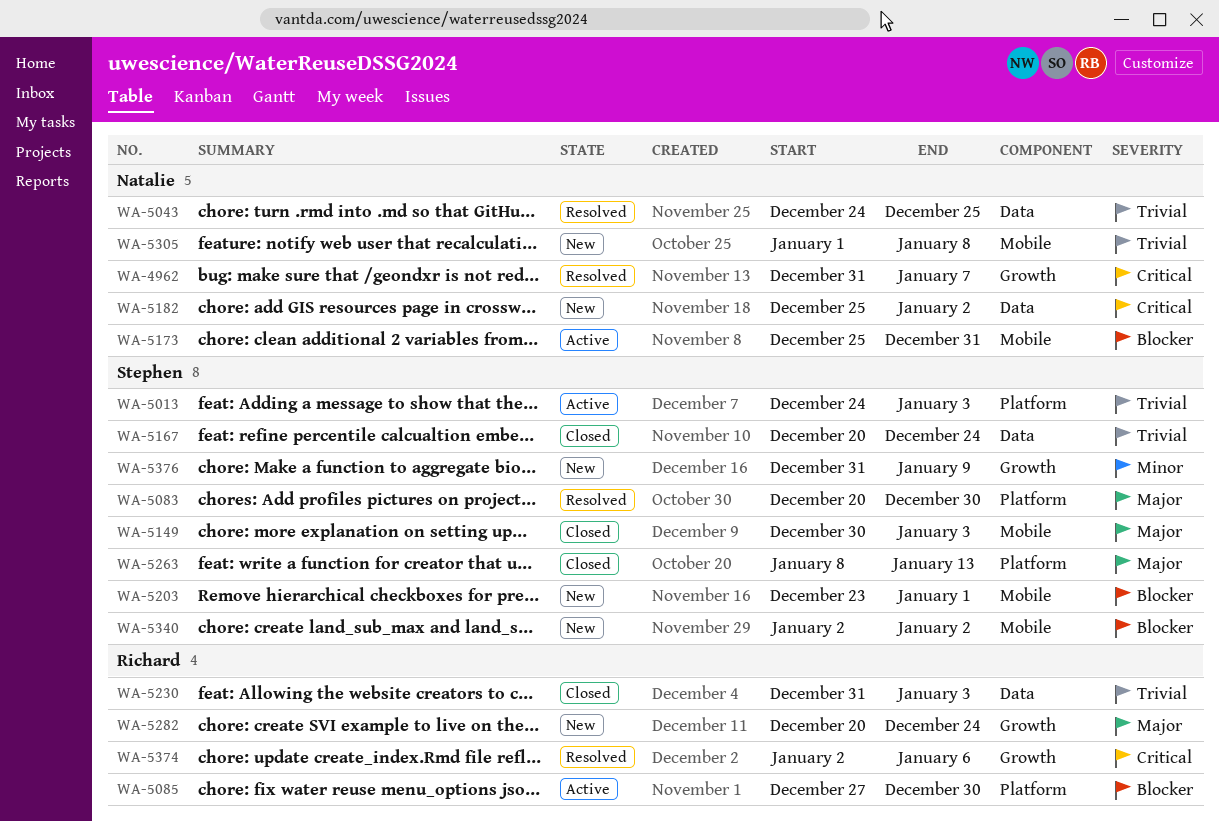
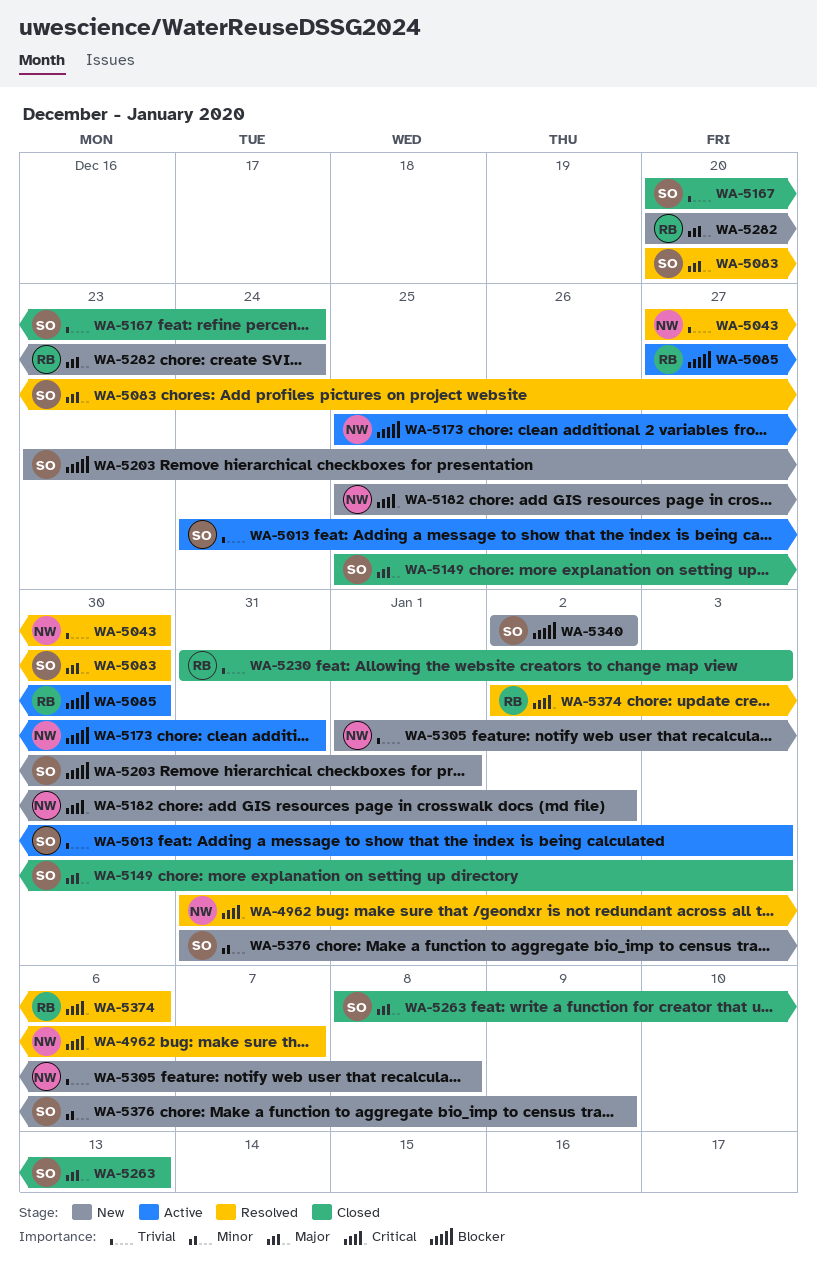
WA-5043, start: Dec 24 -> Dec 27
WA-5043, due: Dec 25 -> Dec 30
WA-5149, start: Dec 30 -> Dec 25

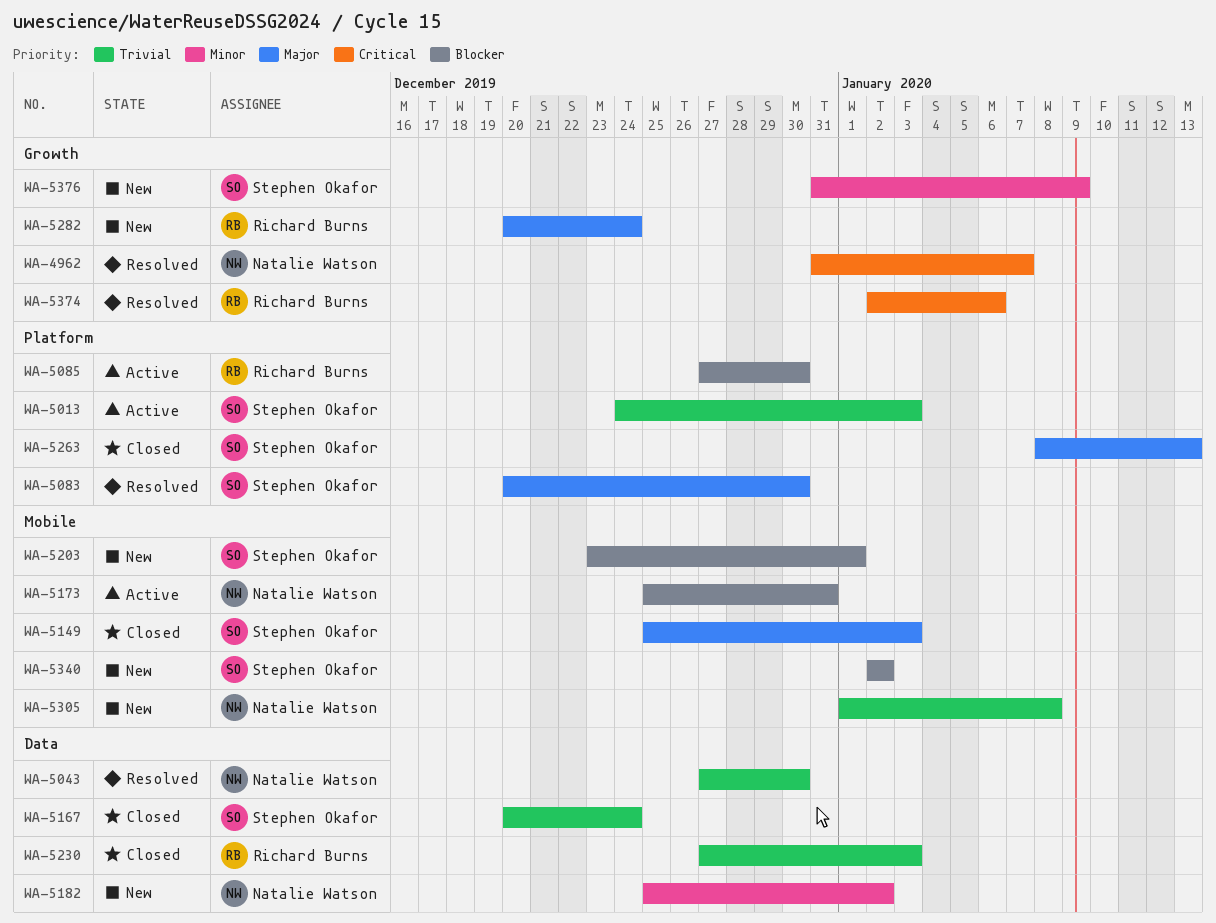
WA-5182, priority: Critical -> Minor
WA-5230, start: Dec 31 -> Dec 27

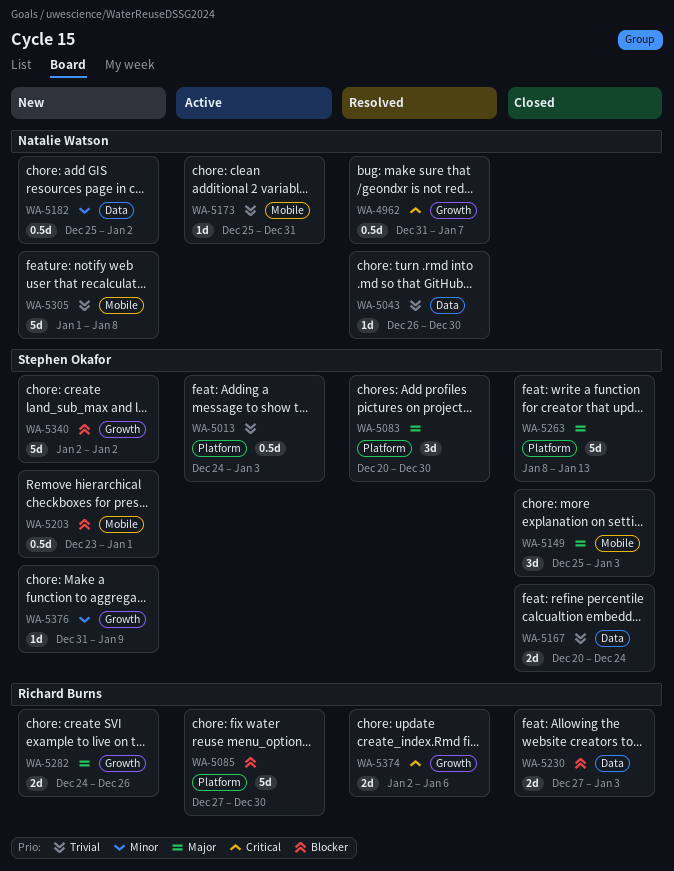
WA-5043, start: Dec 27 -> Dec 26
WA-5173, priority: Blocker -> Trivial
WA-5230, priority: Trivial -> Blocker
WA-5282, start: Dec 20 -> Dec 24
WA-5282, due: Dec 24 -> Dec 26
WA-5340, label: Mobile -> Growth

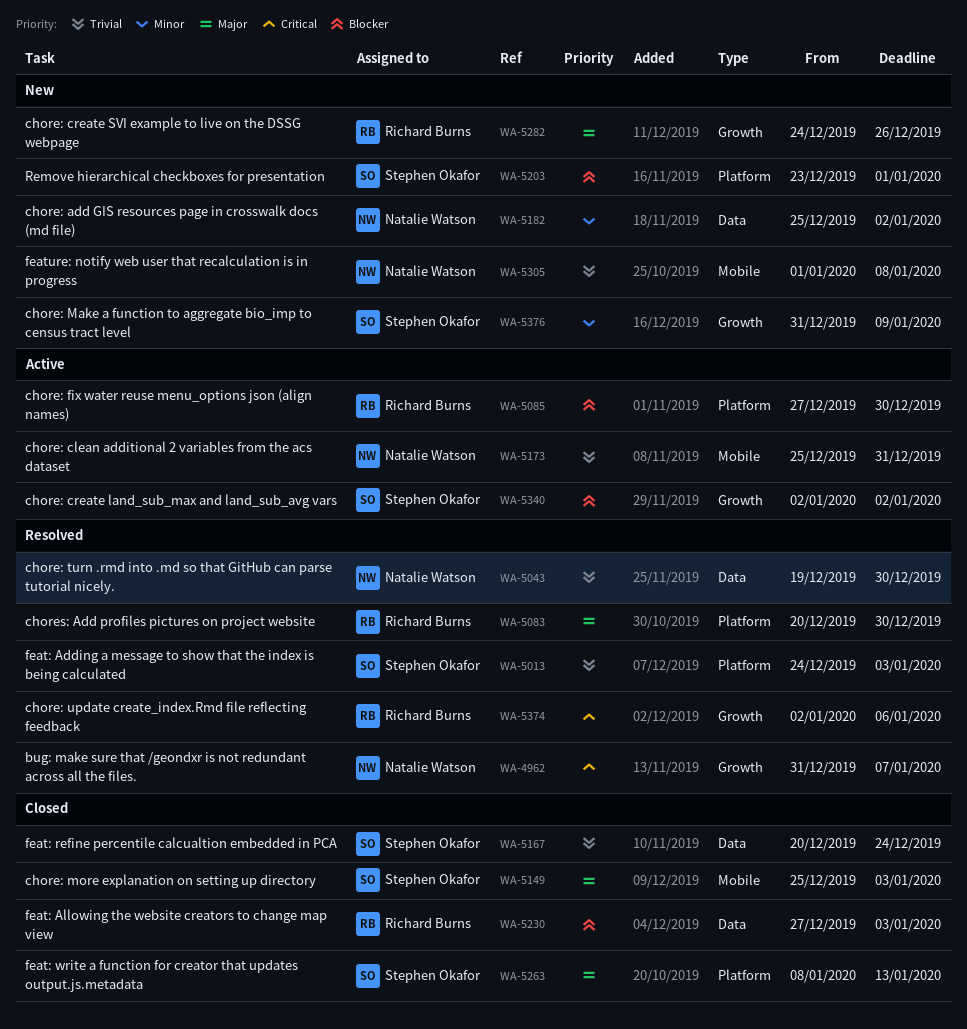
WA-5013, status: Active -> Resolved
WA-5043, start: Dec 26 -> Dec 19
WA-5083, owner: Stephen Okafor -> Richard Burns
WA-5203, label: Mobile -> Platform
WA-5340, status: New -> Active

